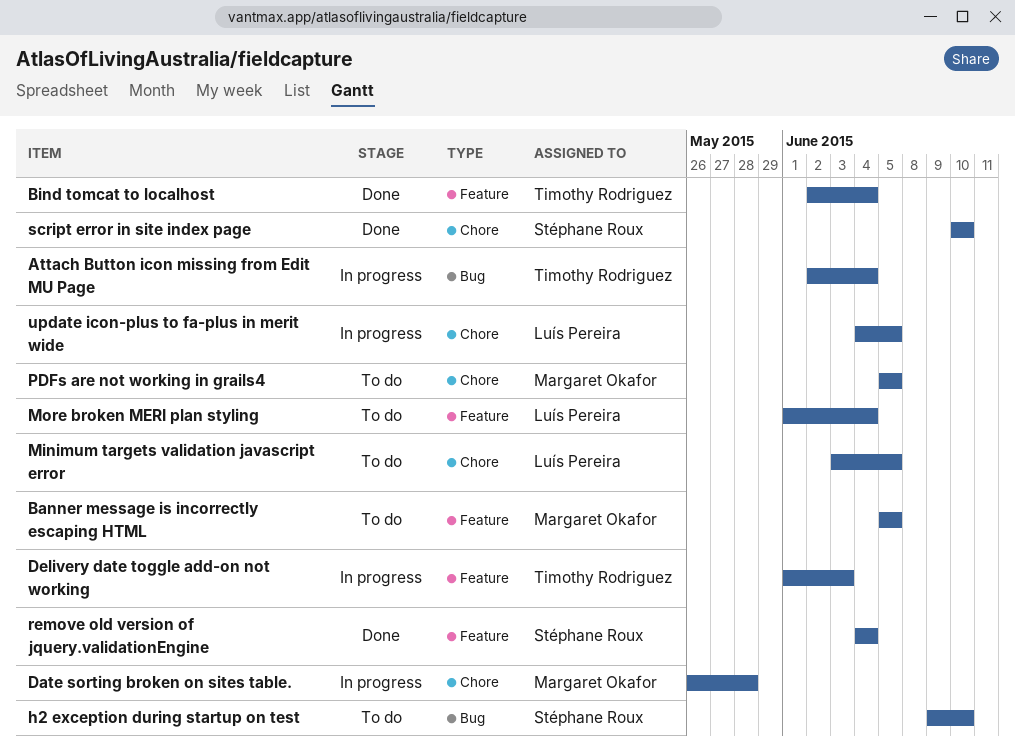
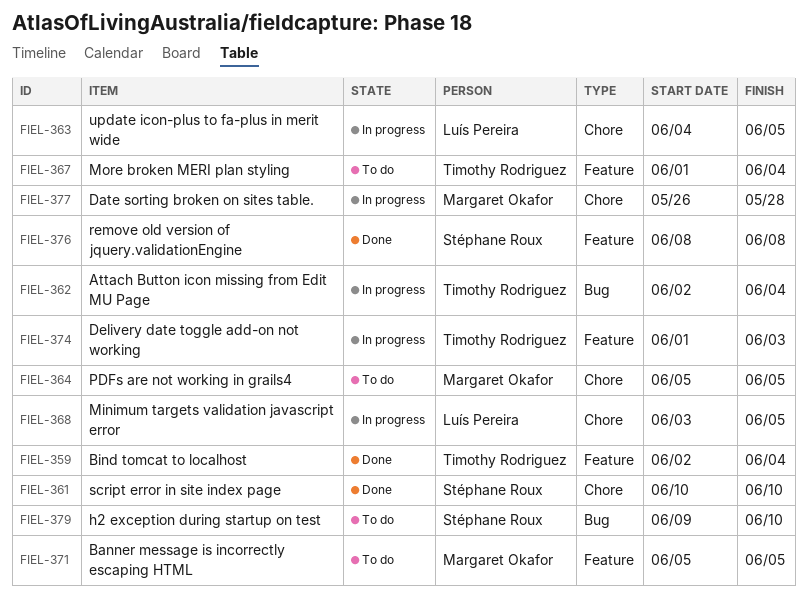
Minimum targets validation javascript error, status: To do -> In progress
More broken MERI plan styling, owner: Luís Pereira -> Timothy Rodriguez
remove old version of jquery.validationEngine, start: Jun 4 -> Jun 8
remove old version of jquery.validationEngine, due: Jun 4 -> Jun 8

